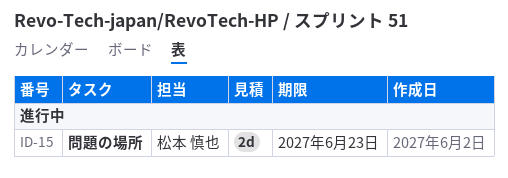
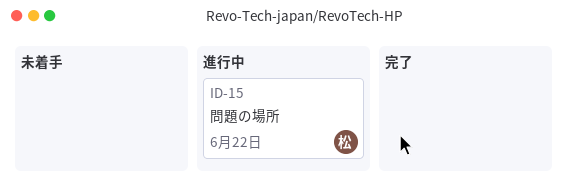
ID-15, due: Jun 23 -> Jun 22

